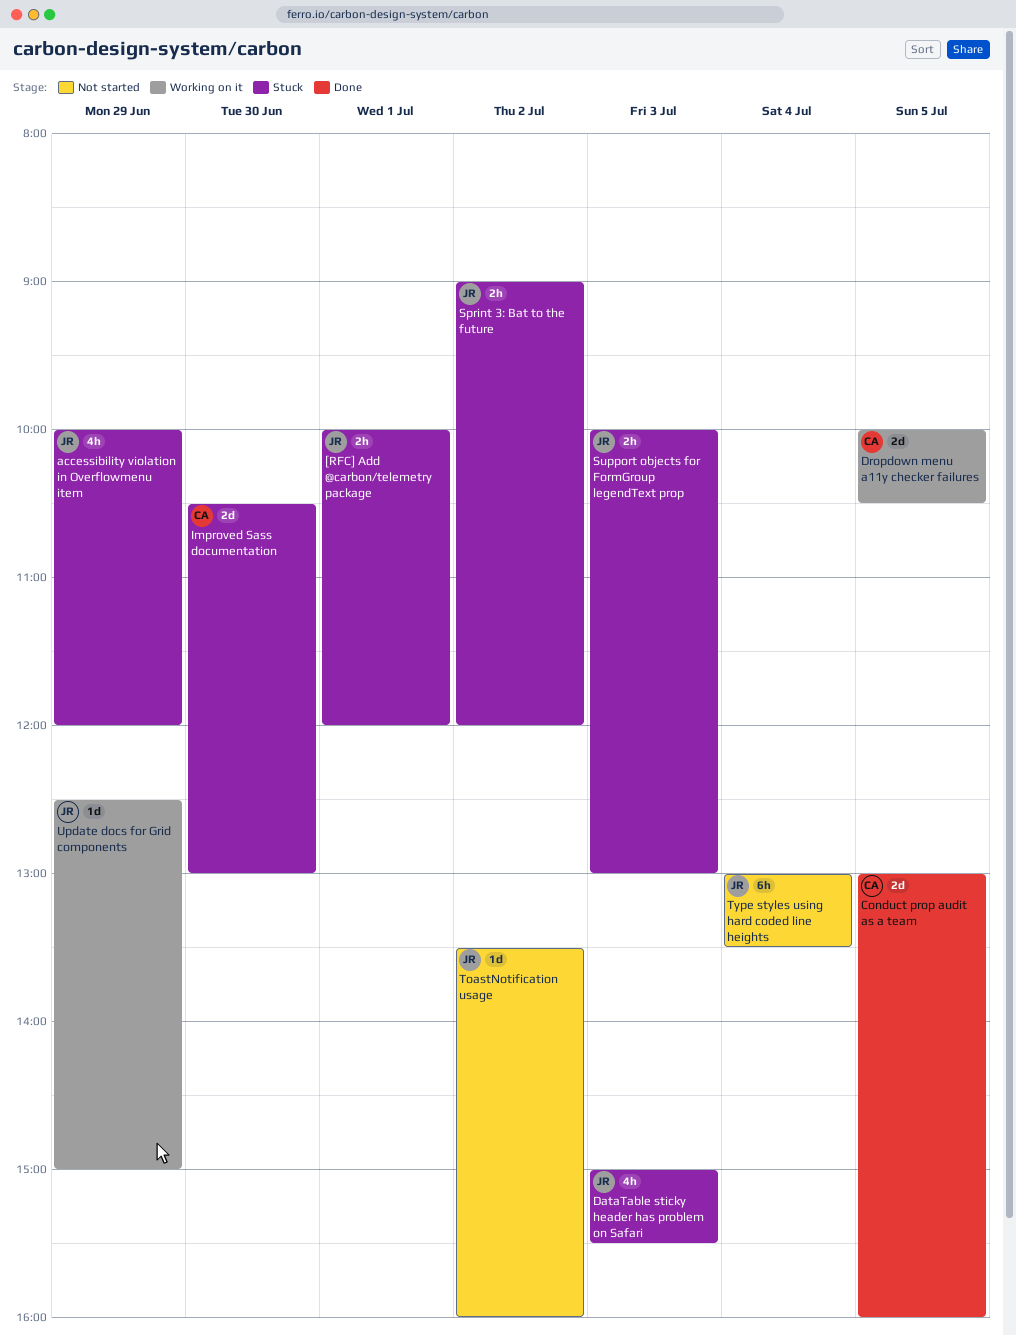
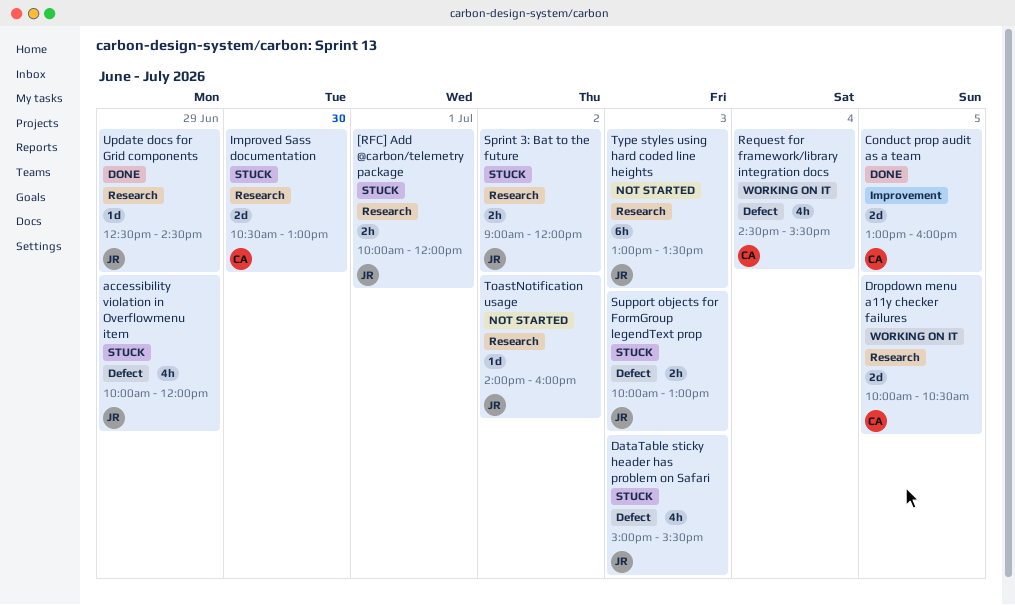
Request for framework/library integration docs: none -> present
ToastNotification usage, begins: 13:30 -> 14:00
Type styles using hard coded line heights, day: Jul 4 -> Jul 3
Update docs for Grid components, status: Working on it -> Done
Update docs for Grid components, ends: 15:00 -> 14:30

